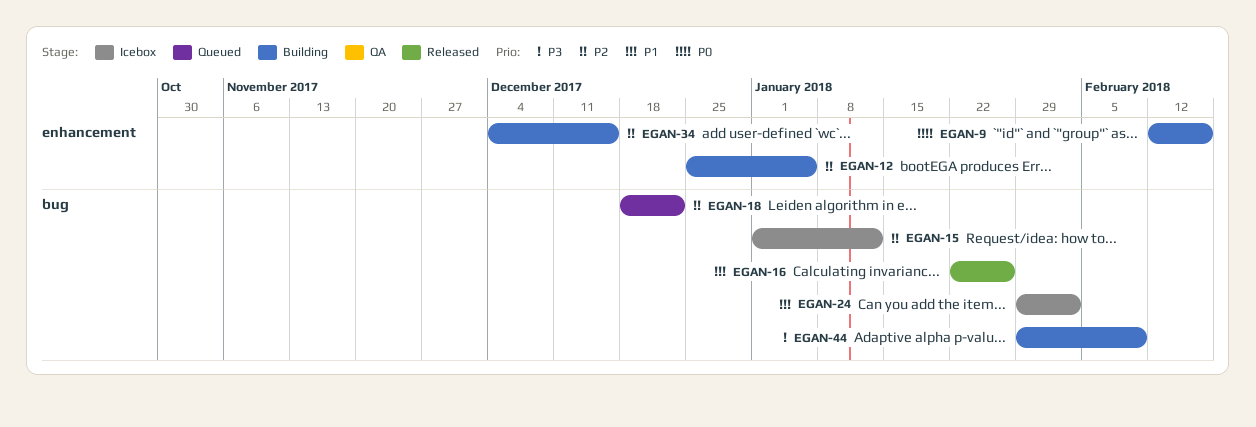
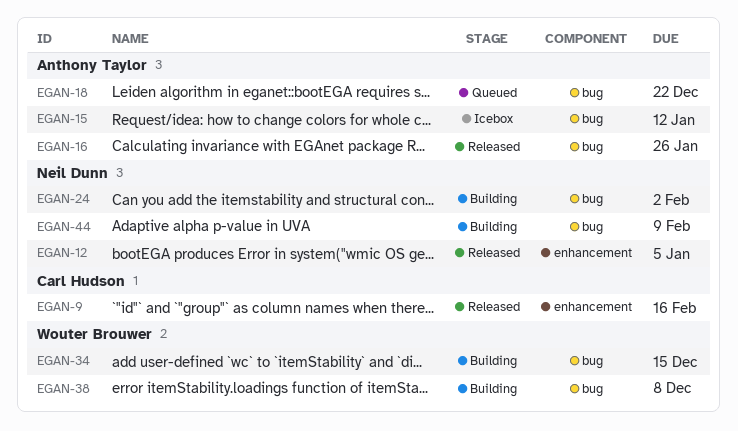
EGAN-9, status: Building -> Released
EGAN-12, status: Building -> Released
EGAN-24, status: Icebox -> Building
EGAN-34, label: enhancement -> bug
EGAN-38: none -> present

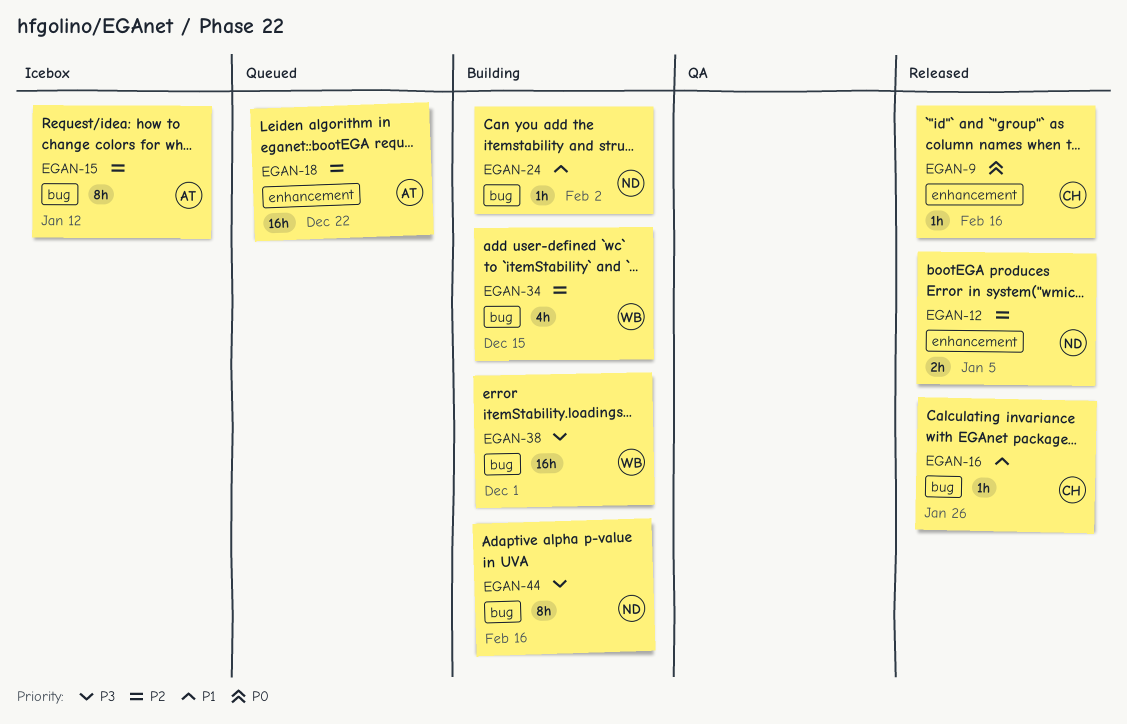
EGAN-16, owner: Anthony Taylor -> Carl Hudson
EGAN-18, label: bug -> enhancement
EGAN-38, due: Dec 8 -> Dec 1
EGAN-44, due: Feb 9 -> Feb 16

